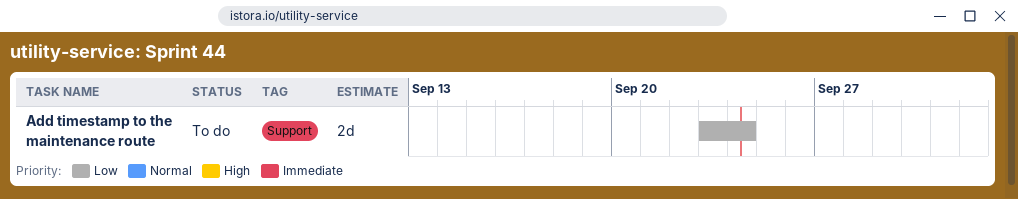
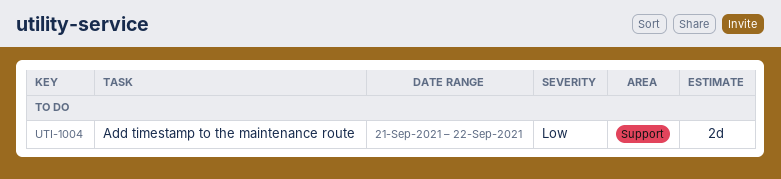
Add timestamp to the maintenance route, start: Sep 23 -> Sep 21
Add timestamp to the maintenance route, due: Sep 24 -> Sep 22

